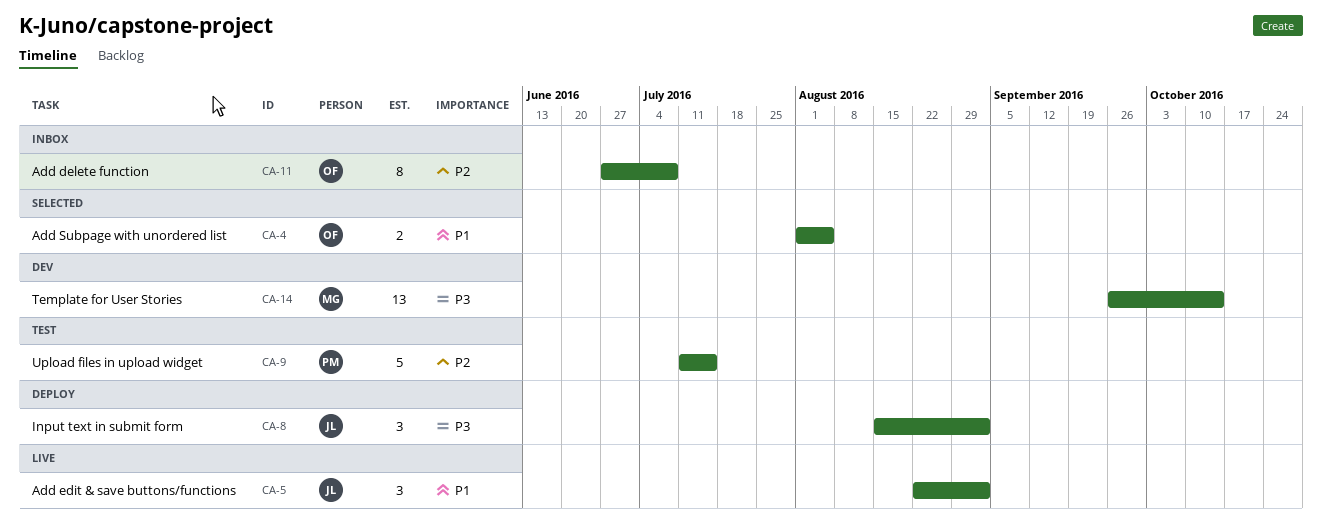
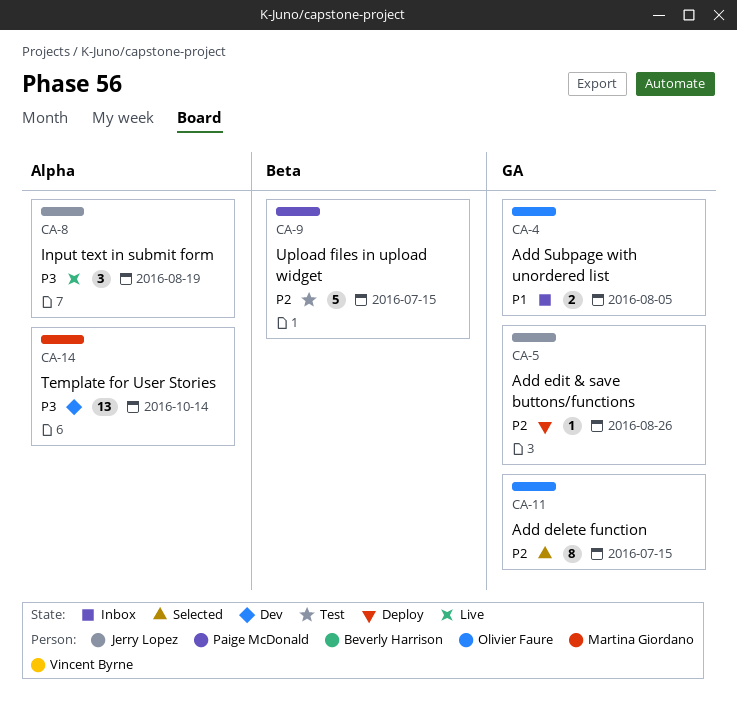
CA-4, status: Selected -> Inbox
CA-5, status: Live -> Deploy
CA-5, priority: P1 -> P2
CA-5, estimate: 3 -> 1
CA-5, due: Sep 2 -> Aug 26
CA-8, status: Deploy -> Live
CA-8, due: Sep 2 -> Aug 19
CA-11, status: Inbox -> Selected
CA-11, due: Jul 8 -> Jul 15

